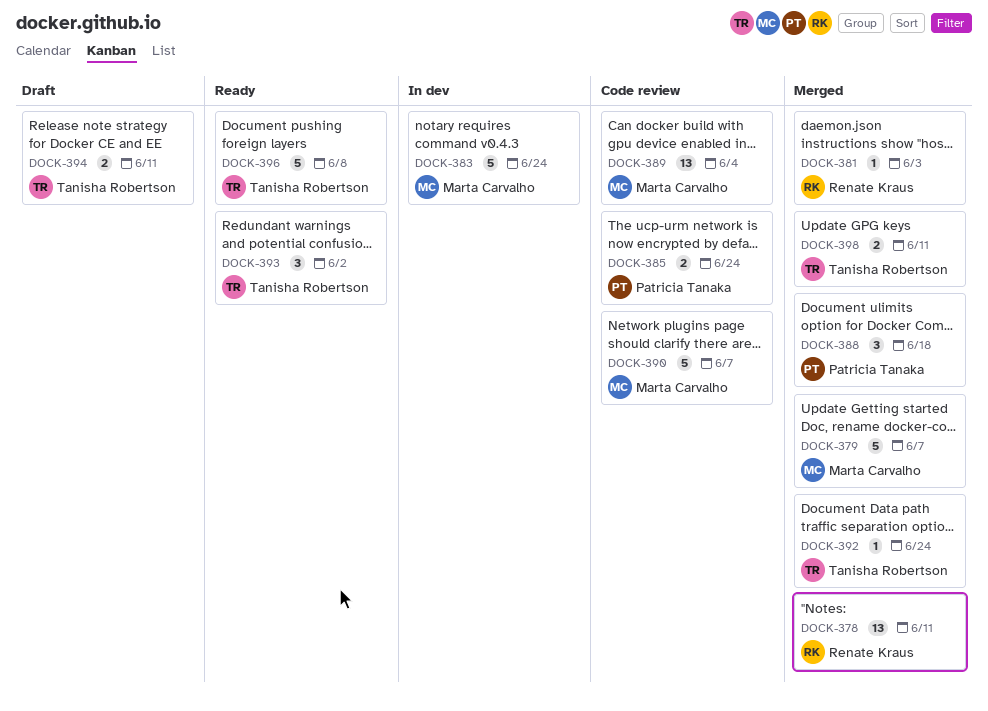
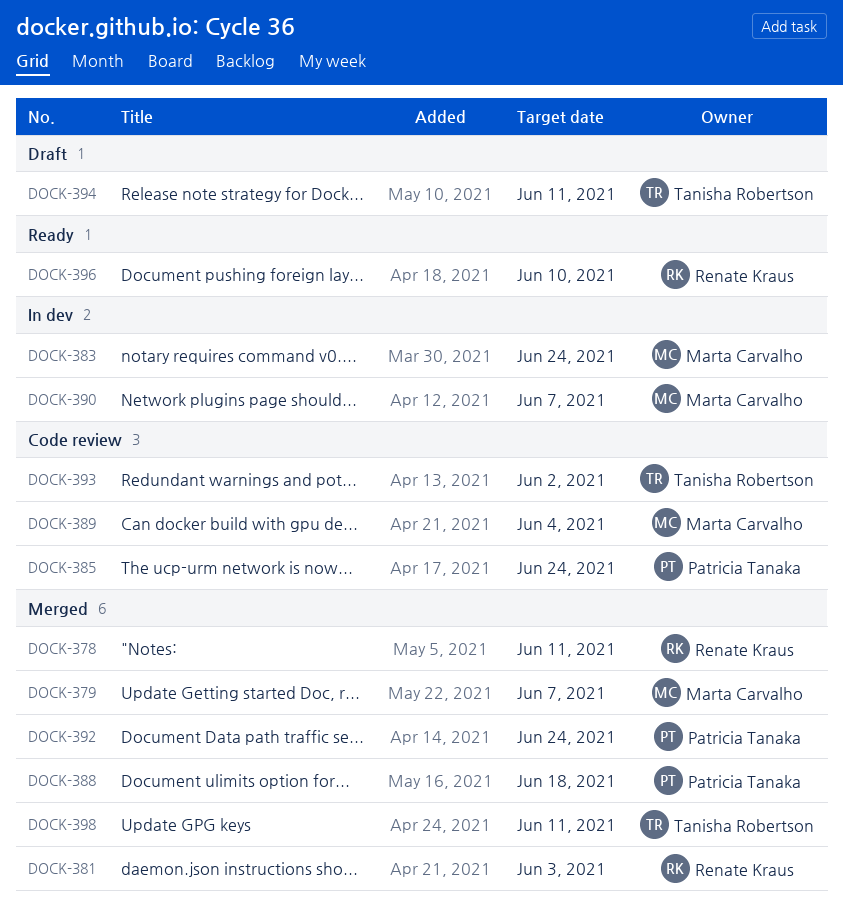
DOCK-390, status: Code review -> In dev
DOCK-392, owner: Tanisha Robertson -> Patricia Tanaka
DOCK-393, status: Ready -> Code review
DOCK-396, owner: Tanisha Robertson -> Renate Kraus
DOCK-396, due: Jun 8 -> Jun 10

